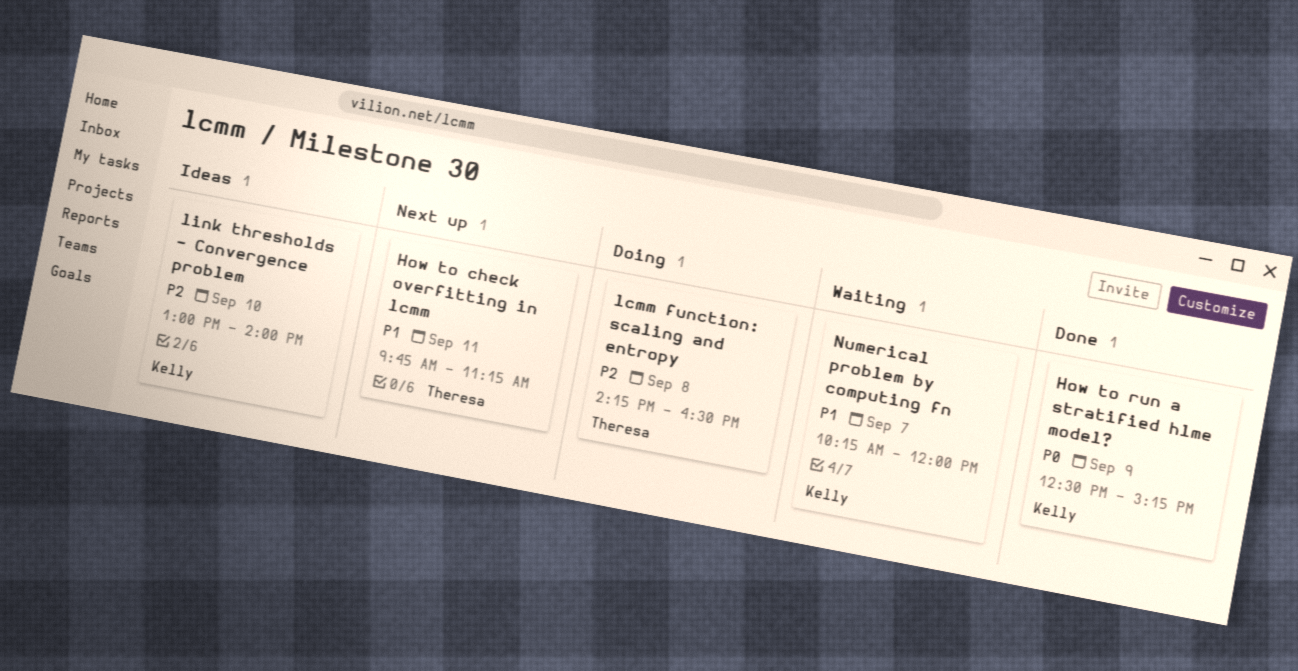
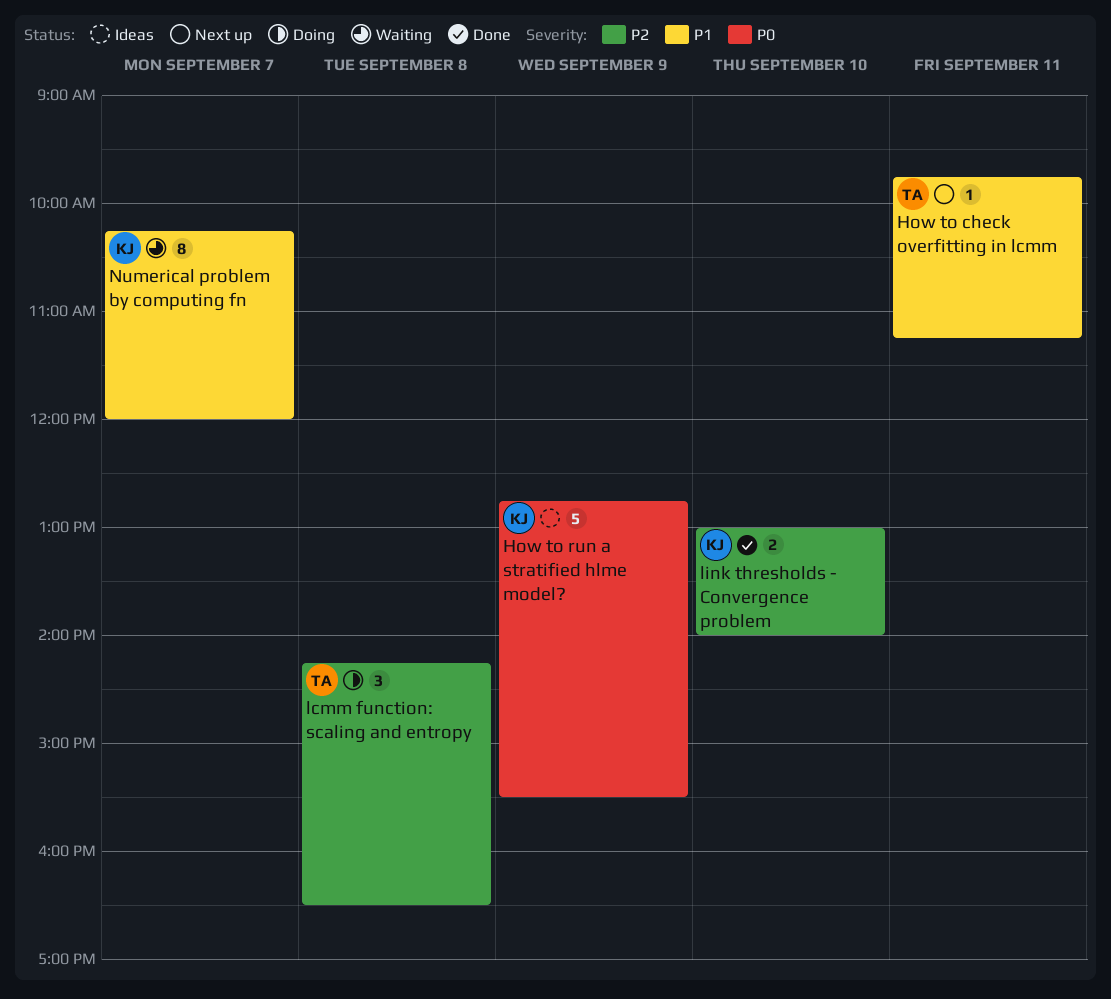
How to run a stratified hlme model?, status: Done -> Ideas
How to run a stratified hlme model?, begins: 12:30 -> 12:45
How to run a stratified hlme model?, ends: 15:15 -> 15:30
link thresholds - Convergence problem, status: Ideas -> Done

